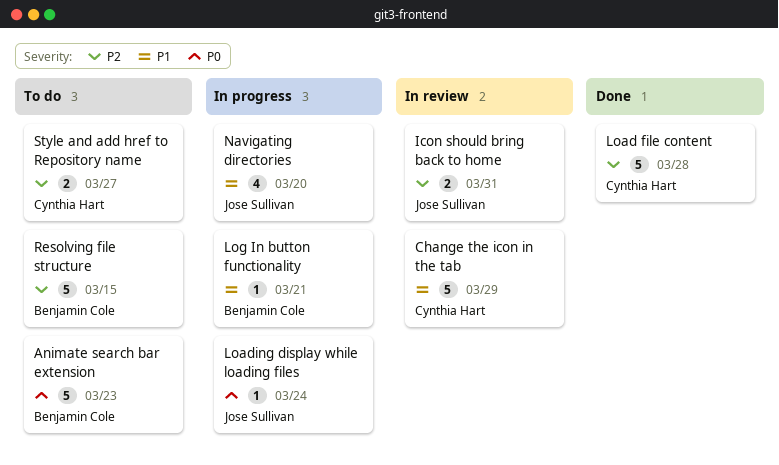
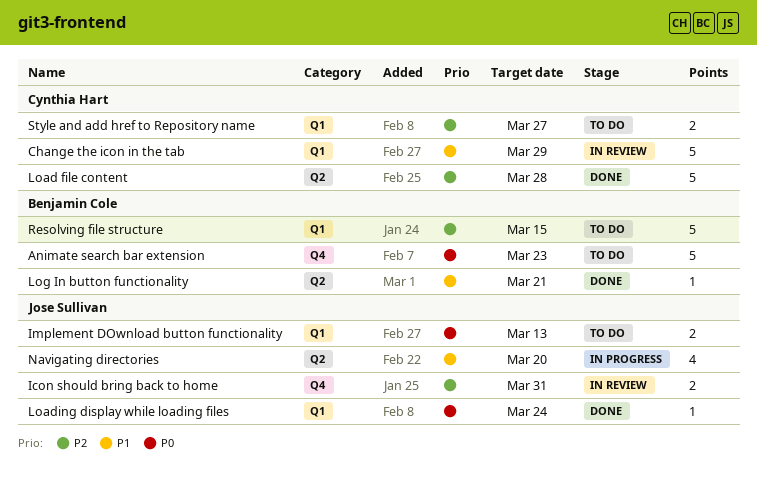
Implement DOwnload button functionality: none -> present
Loading display while loading files, status: In progress -> Done
Log In button functionality, status: In progress -> Done

